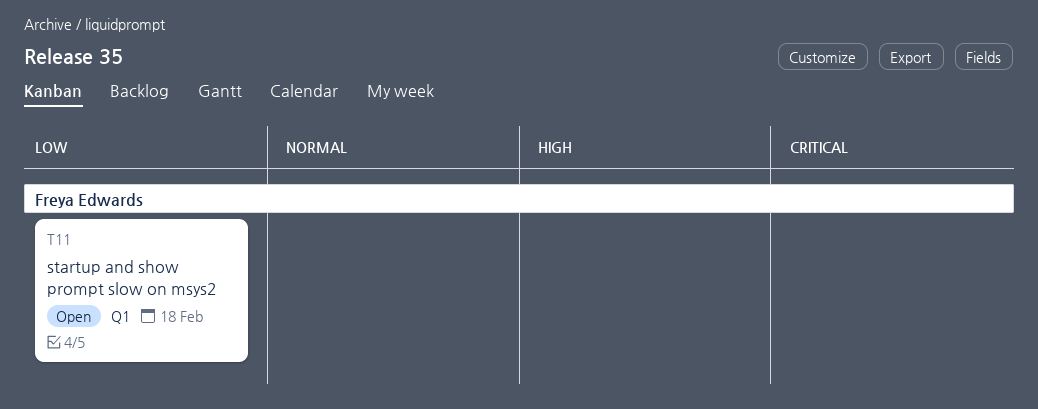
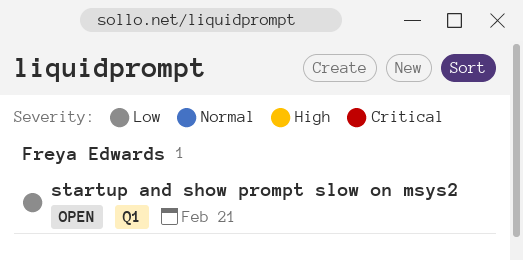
startup and show prompt slow on msys2, due: Feb 18 -> Feb 21

